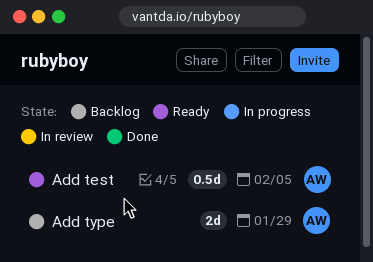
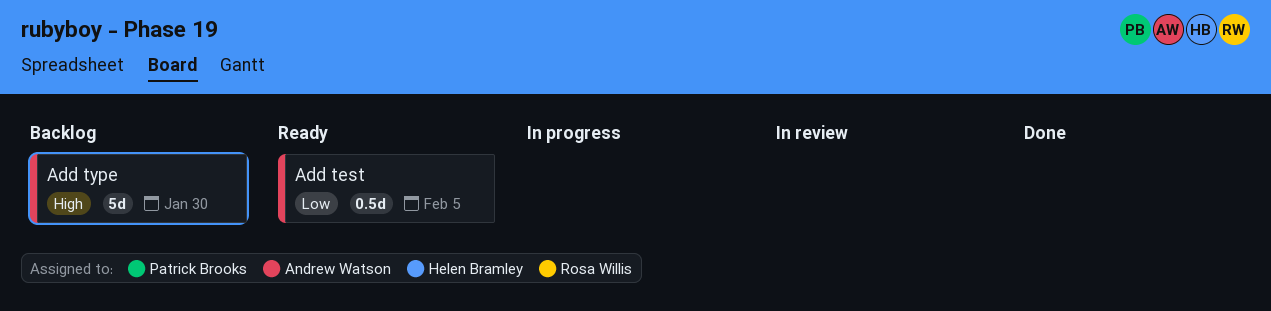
Add type, estimate: 2d -> 5d
Add type, due: Jan 29 -> Jan 30

